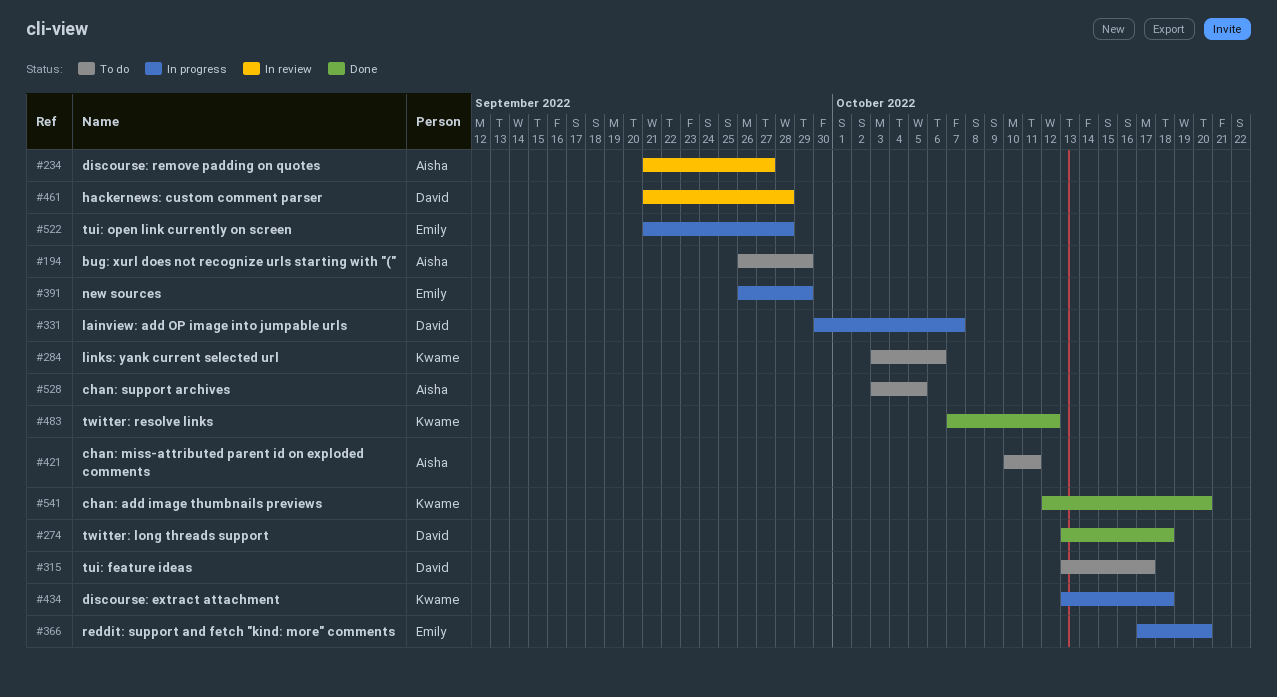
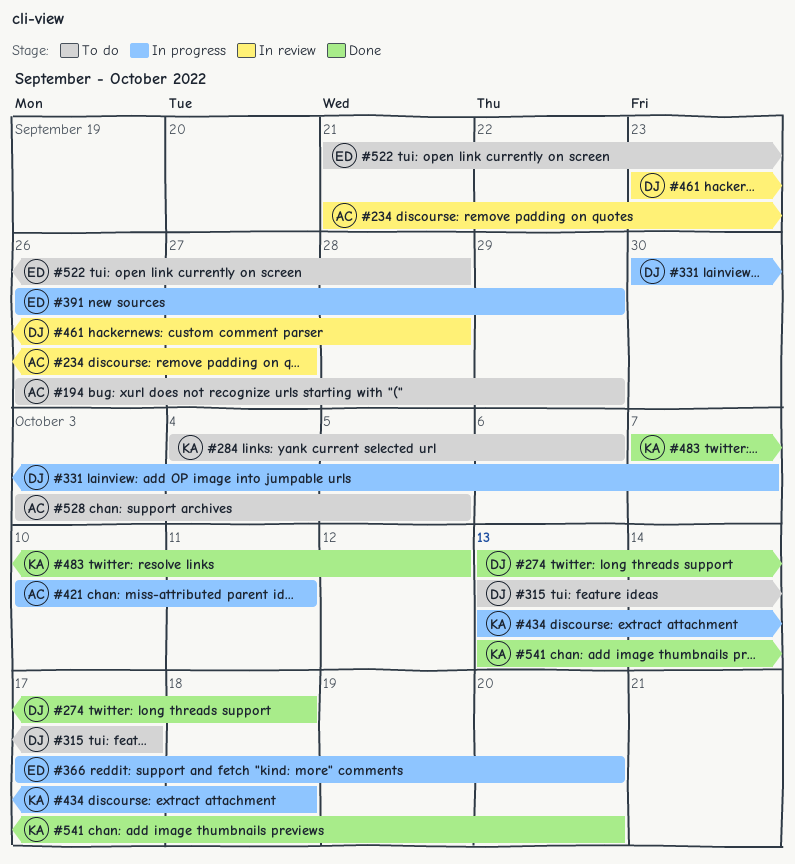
#284, start: Oct 3 -> Oct 4
#421, status: To do -> In progress
#461, start: Sep 21 -> Sep 23
#522, status: In progress -> To do
#541, start: Oct 12 -> Oct 13

